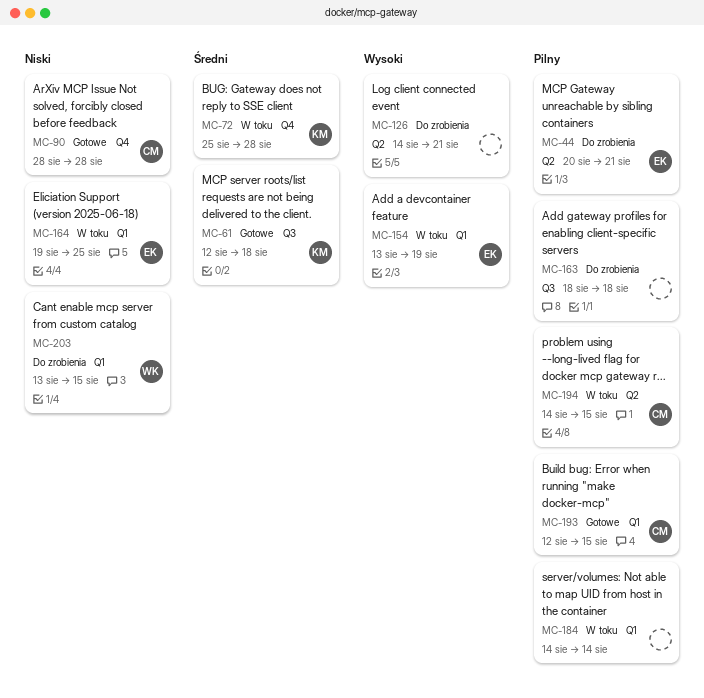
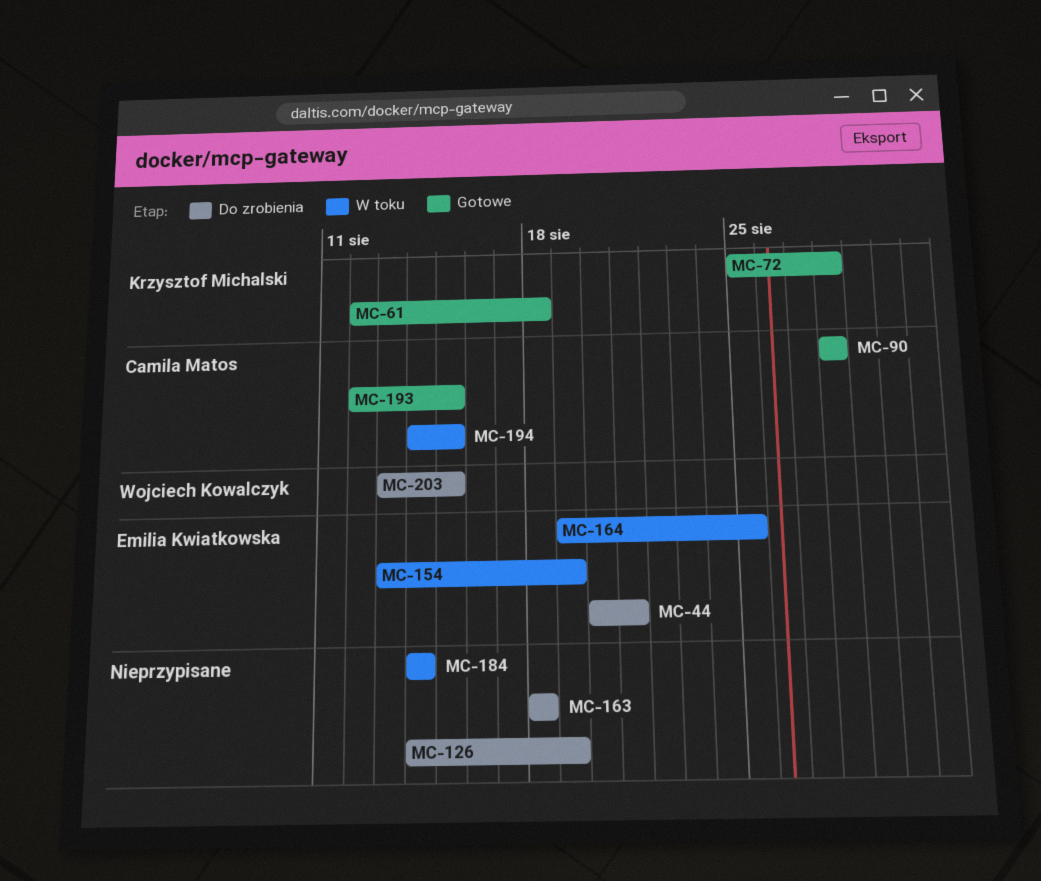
MC-72, status: W toku -> Gotowe
MC-126, due: Aug 21 -> Aug 19

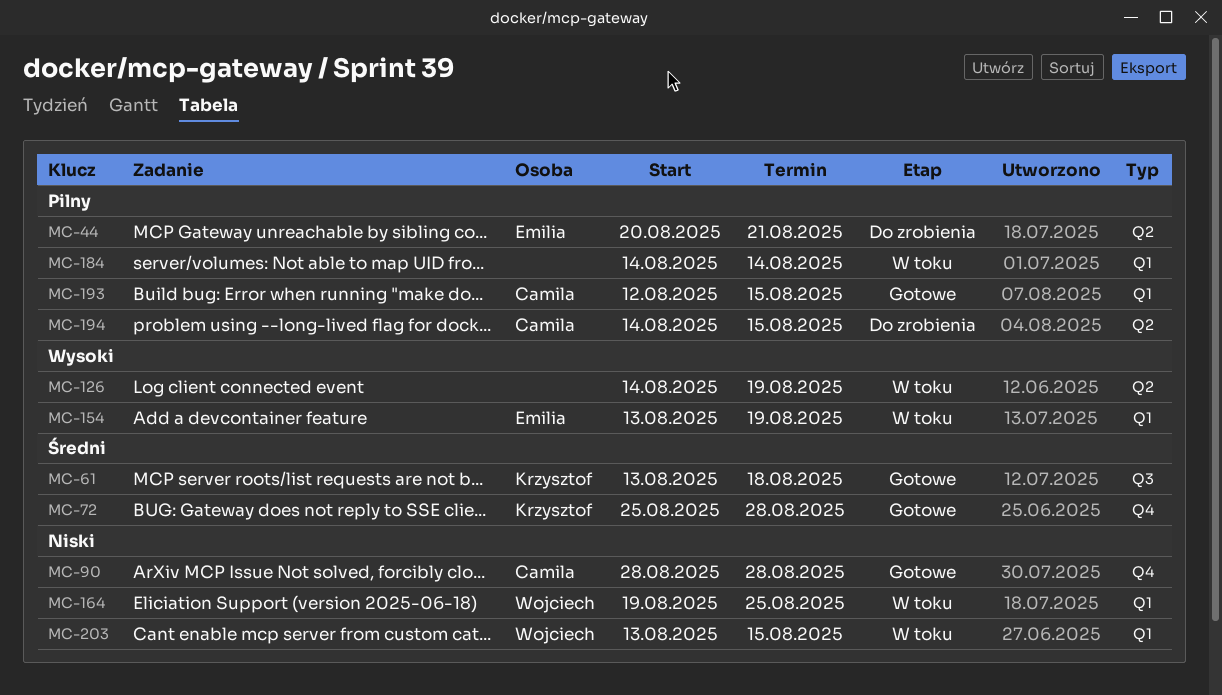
MC-61, start: Aug 12 -> Aug 13
MC-126, status: Do zrobienia -> W toku
MC-163: present -> none
MC-164, owner: Emilia Kwiatkowska -> Wojciech Kowalczyk
MC-194, status: W toku -> Do zrobienia
MC-203, status: Do zrobienia -> W toku

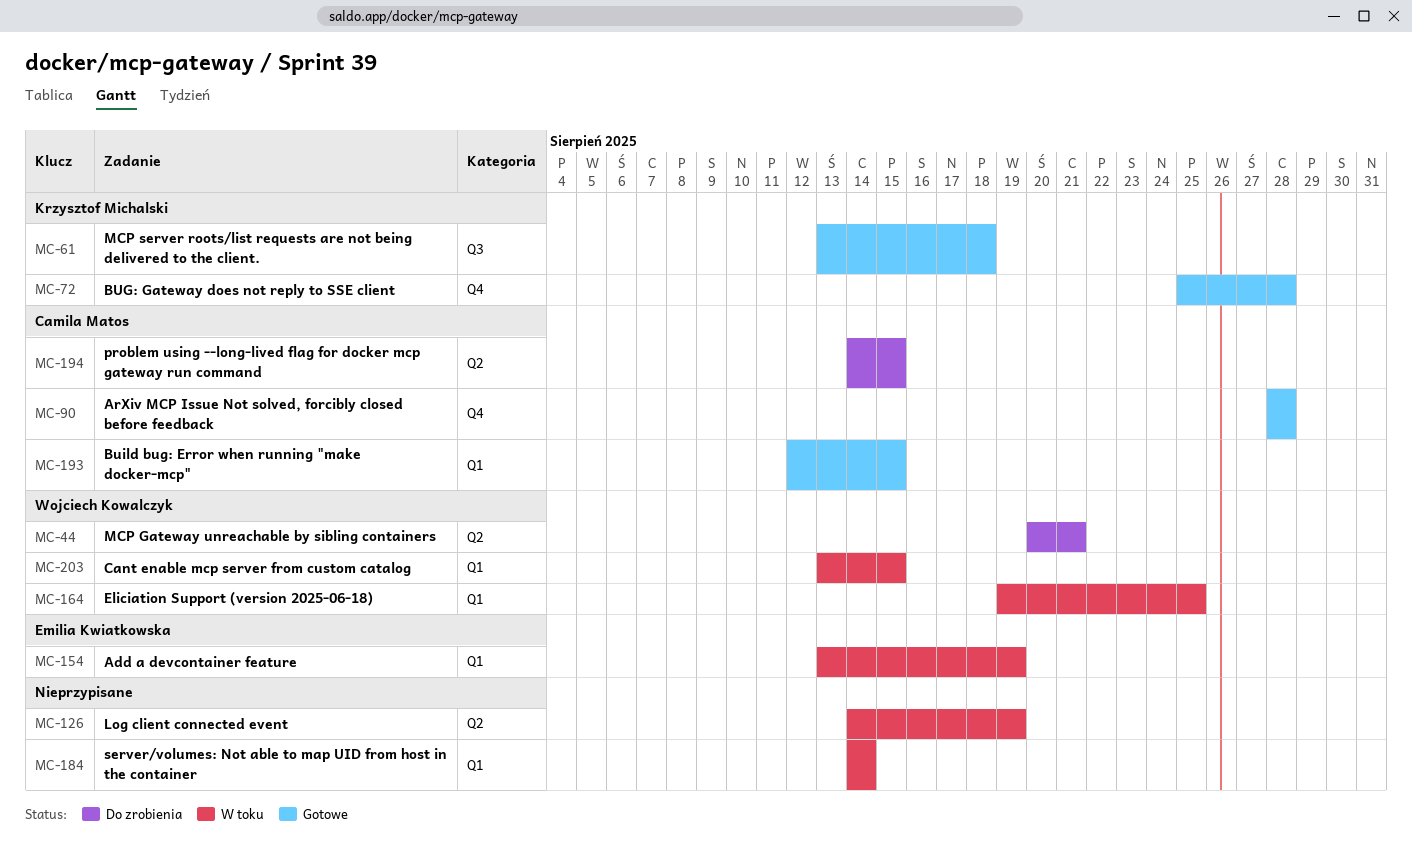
MC-44, owner: Emilia Kwiatkowska -> Wojciech Kowalczyk

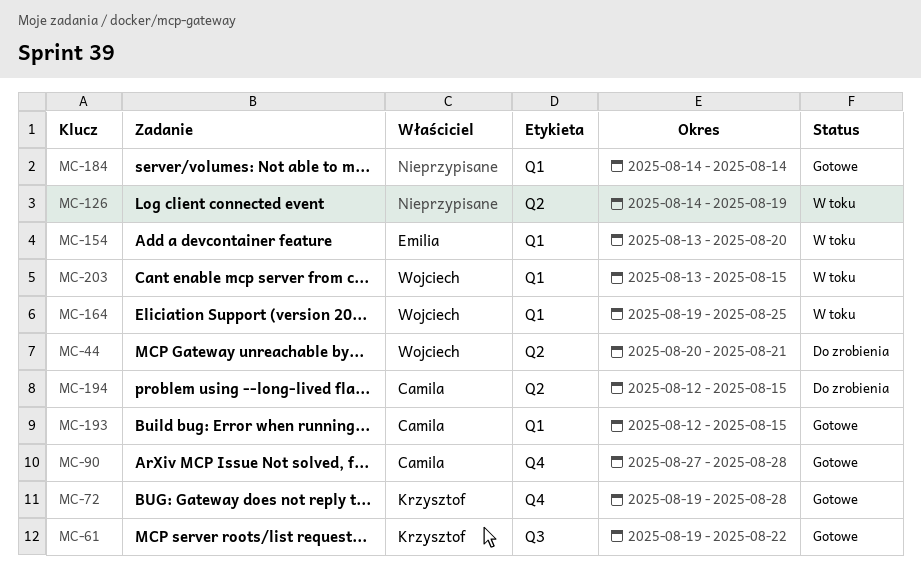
MC-61, start: Aug 13 -> Aug 19
MC-61, due: Aug 18 -> Aug 22
MC-72, start: Aug 25 -> Aug 19
MC-90, start: Aug 28 -> Aug 27
MC-154, due: Aug 19 -> Aug 20
MC-184, status: W toku -> Gotowe
MC-194, start: Aug 14 -> Aug 12

